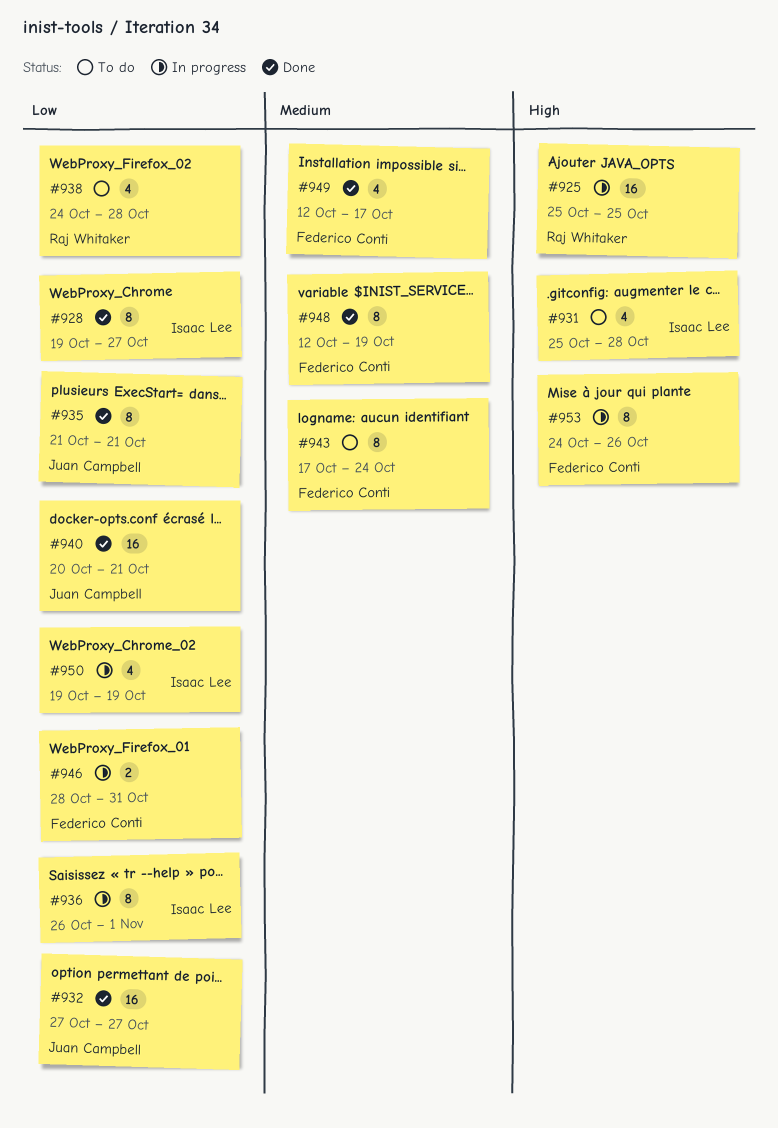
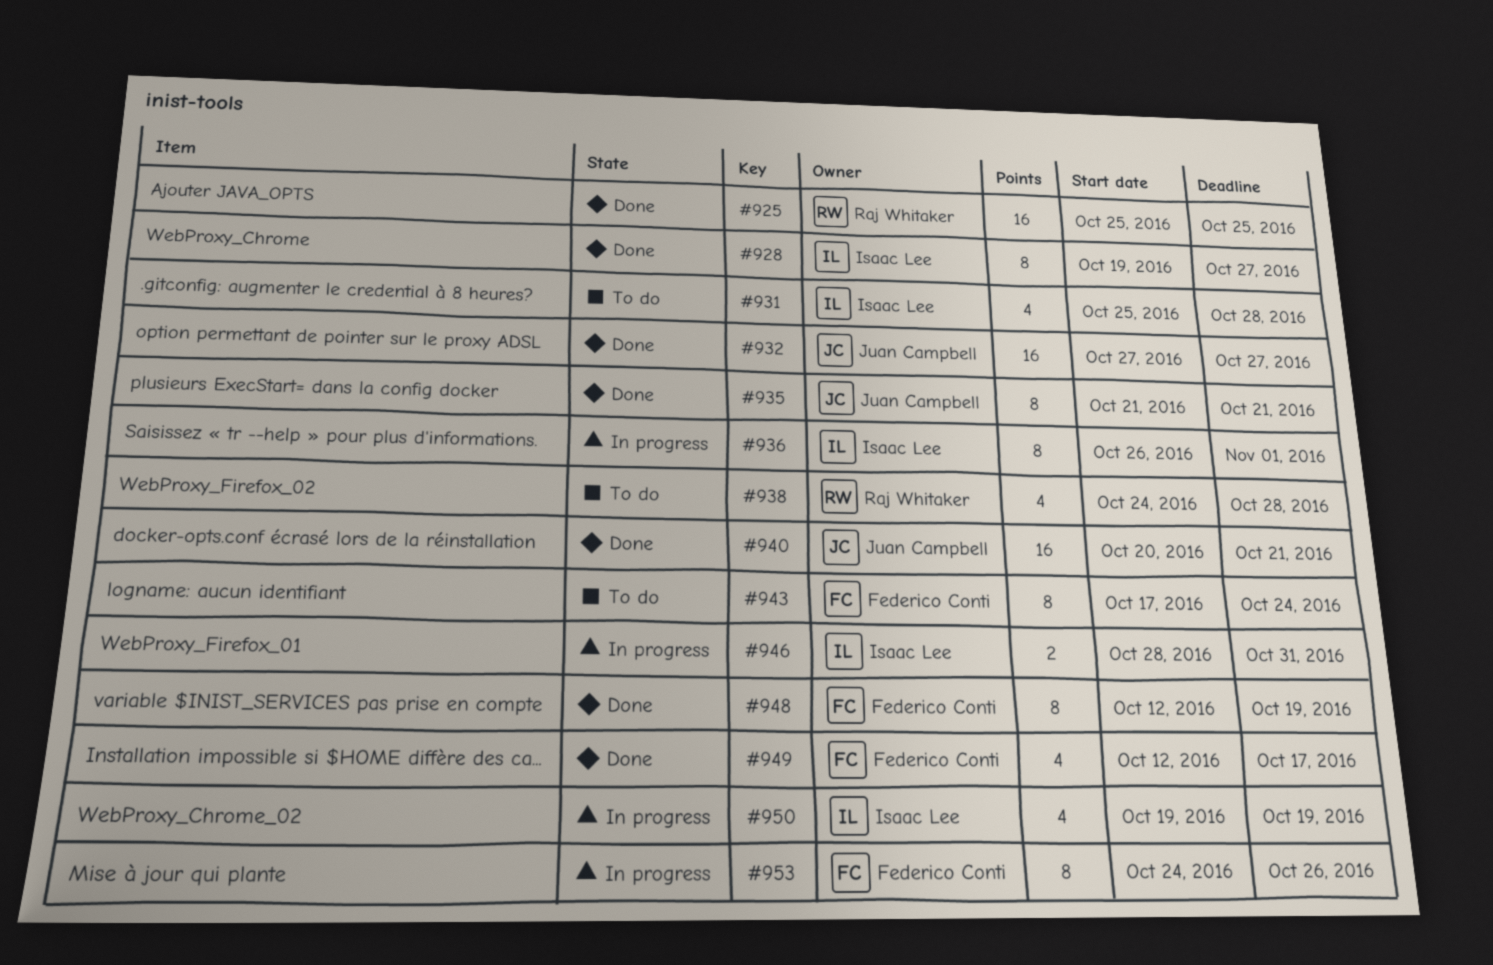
#925, status: In progress -> Done
#946, owner: Federico Conti -> Isaac Lee

